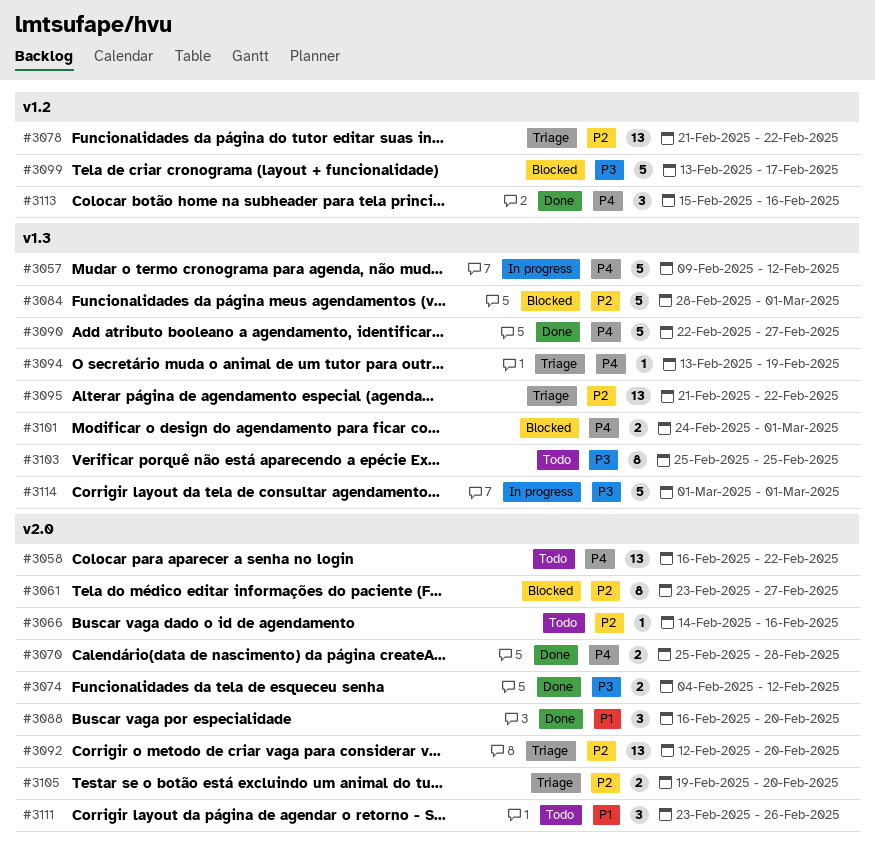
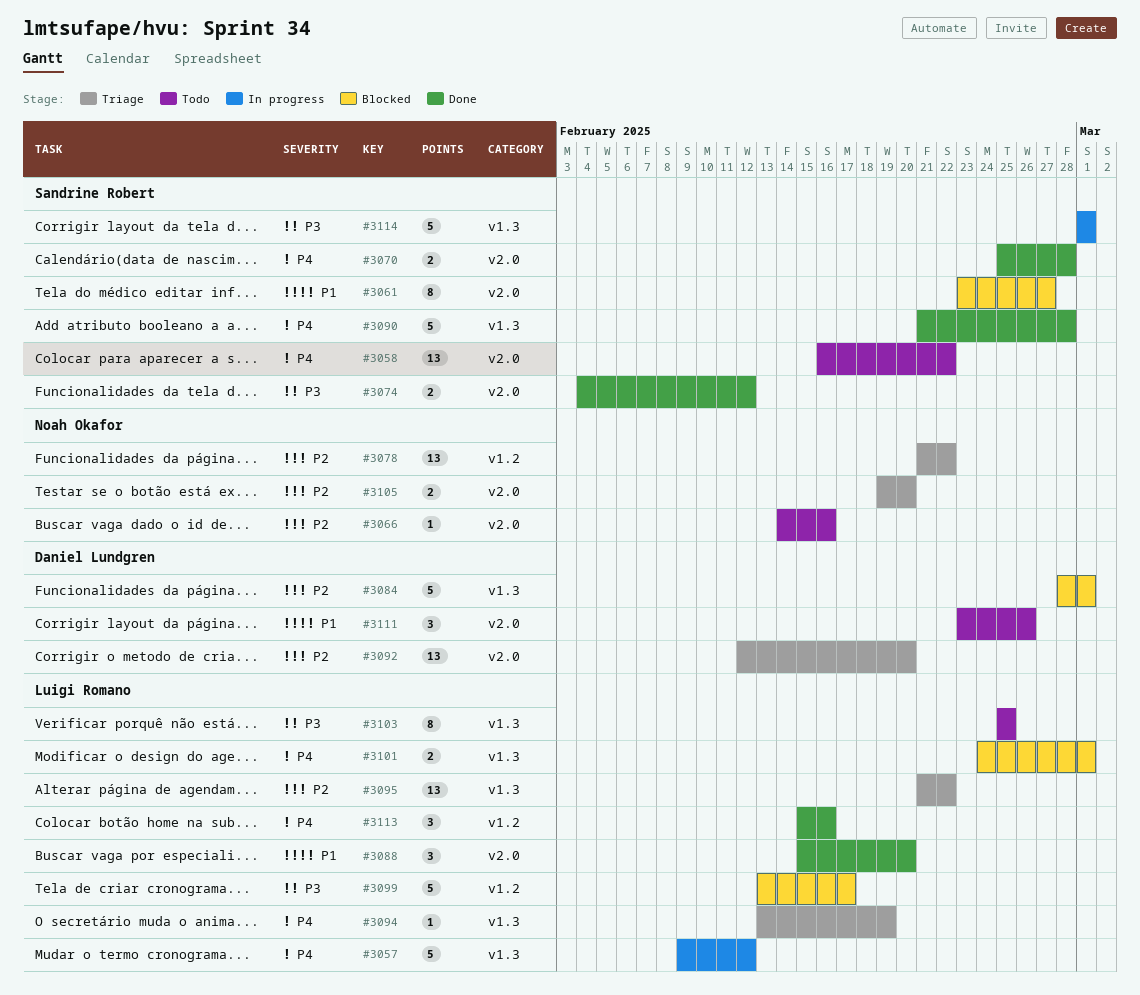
#3061, priority: P2 -> P1
#3088, start: Feb 16 -> Feb 15
#3090, start: Feb 22 -> Feb 21
#3090, due: Feb 27 -> Feb 28

